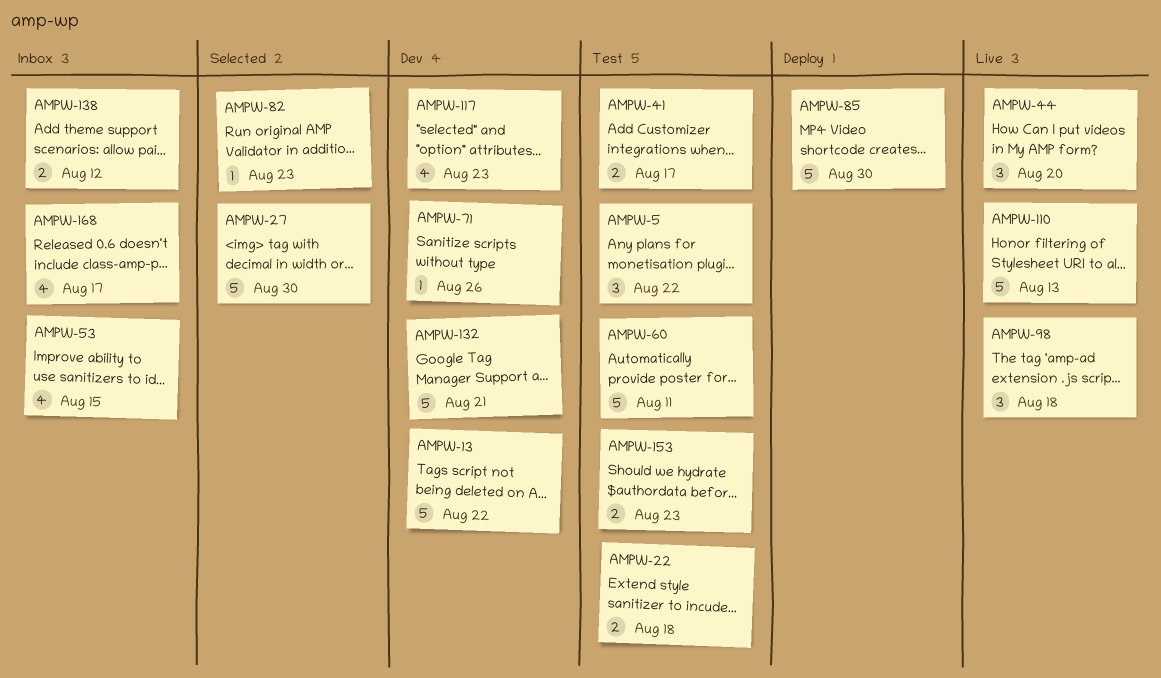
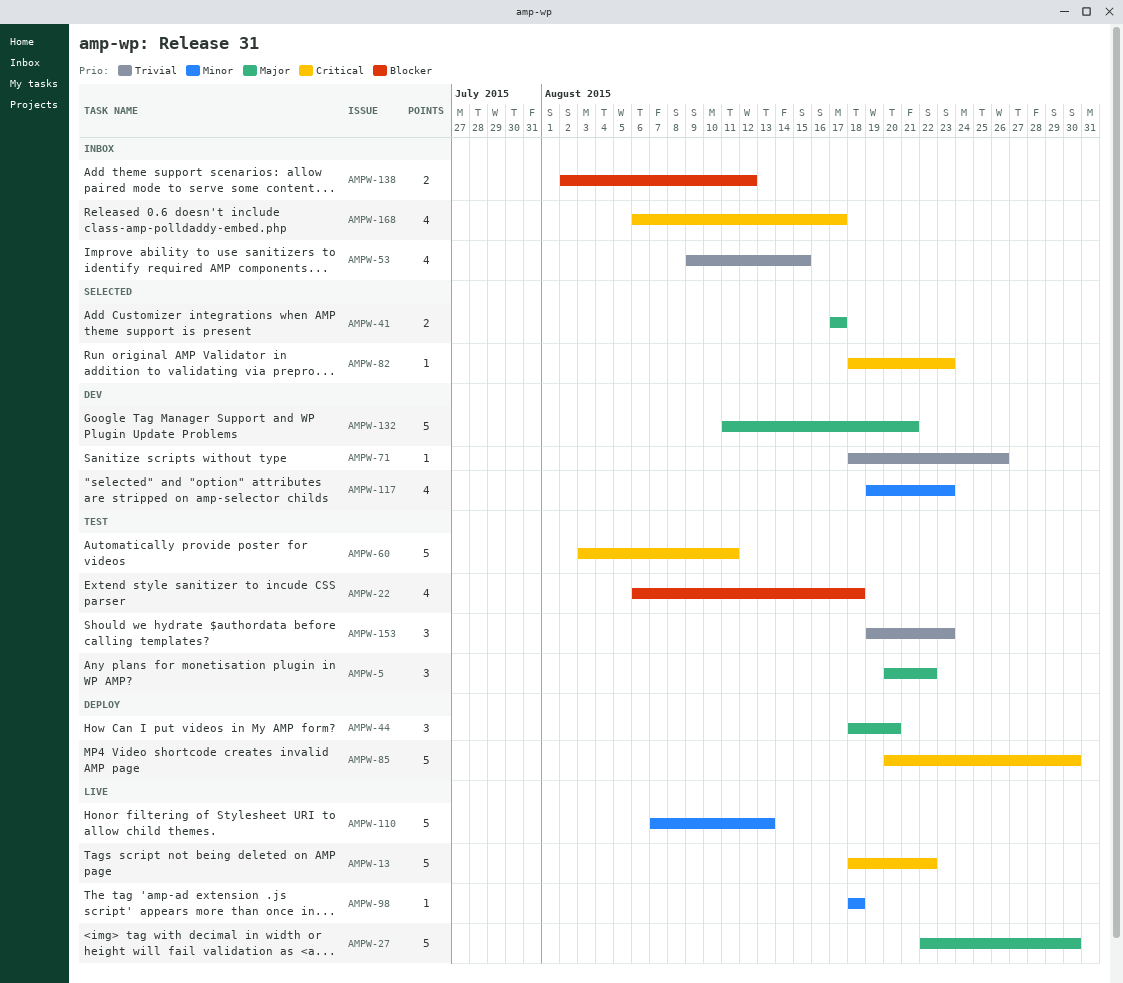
AMPW-13, status: Dev -> Live
AMPW-22, estimate: 2 -> 4
AMPW-27, status: Selected -> Live
AMPW-41, status: Test -> Selected
AMPW-44, status: Live -> Deploy
AMPW-98, estimate: 3 -> 1
AMPW-153, estimate: 2 -> 3

